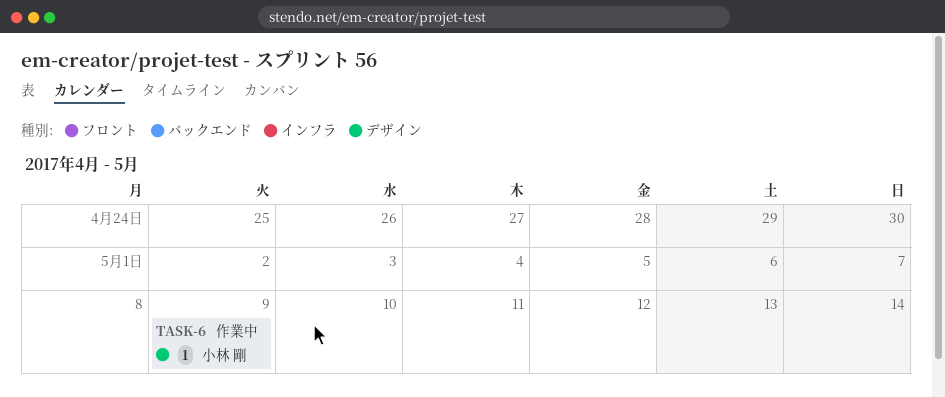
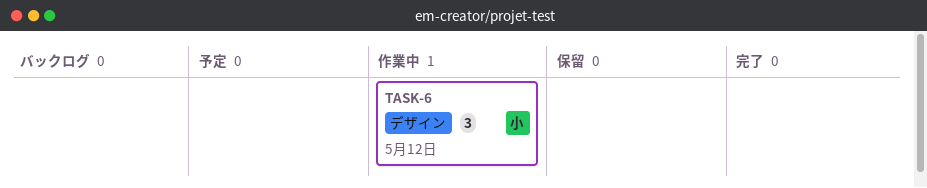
TASK-6, estimate: 1 -> 3
TASK-6, due: May 9 -> May 12

